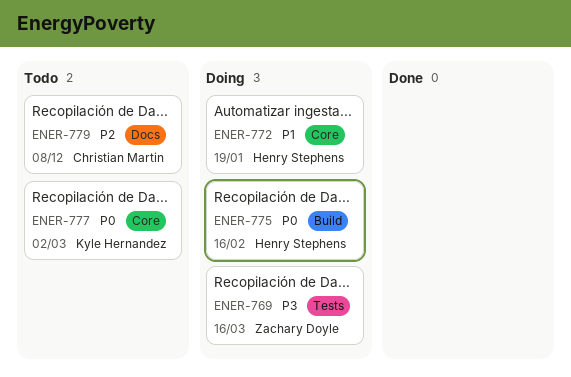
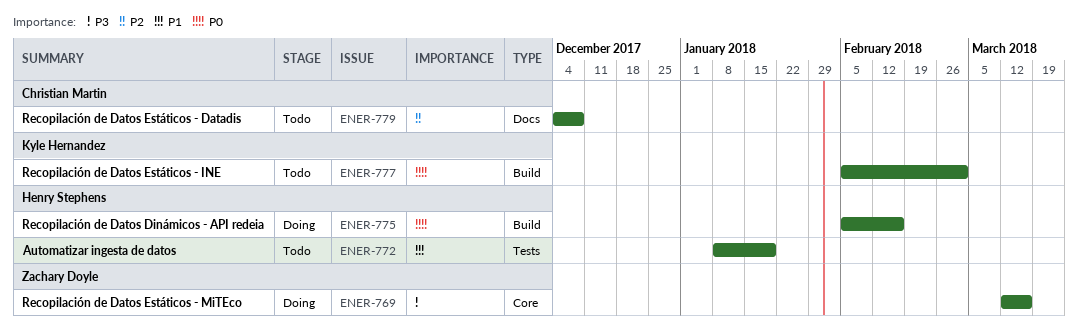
ENER-769, label: Tests -> Core
ENER-772, status: Doing -> Todo
ENER-772, label: Core -> Tests
ENER-777, label: Core -> Build

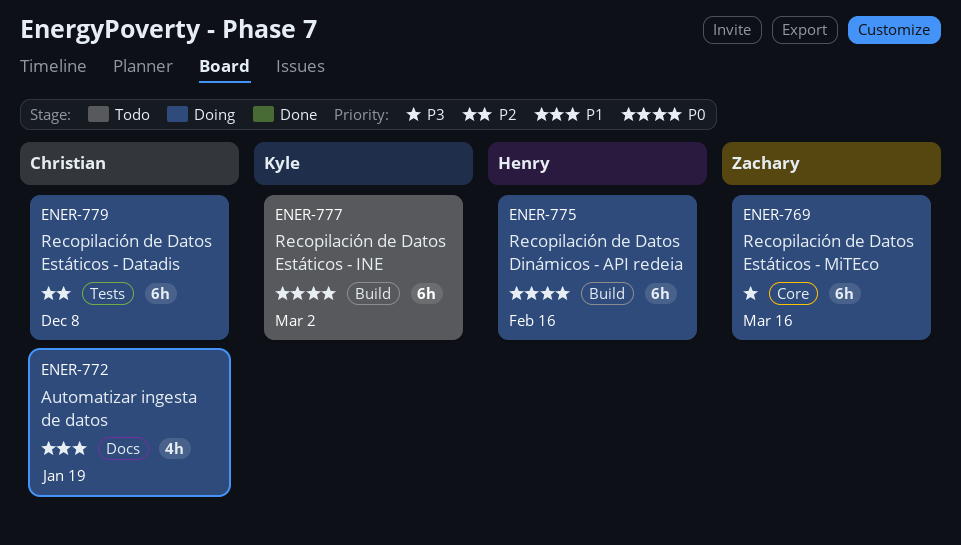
ENER-772, status: Todo -> Doing
ENER-772, owner: Henry Stephens -> Christian Martin
ENER-772, label: Tests -> Docs
ENER-779, status: Todo -> Doing
ENER-779, label: Docs -> Tests

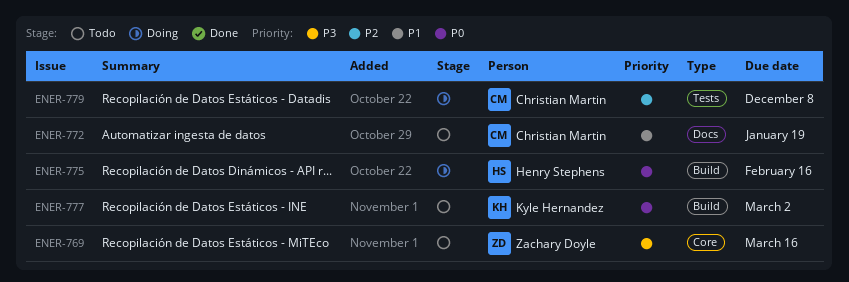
ENER-769, status: Doing -> Todo
ENER-772, status: Doing -> Todo

